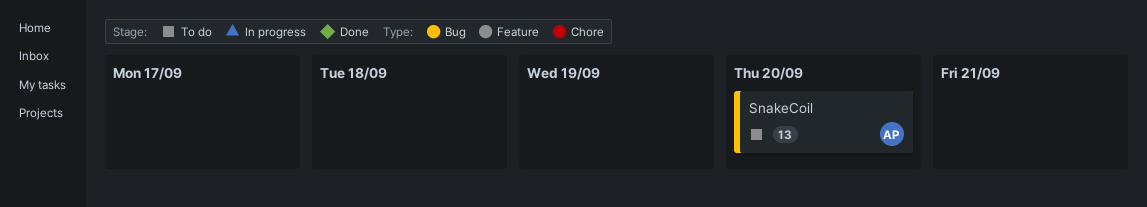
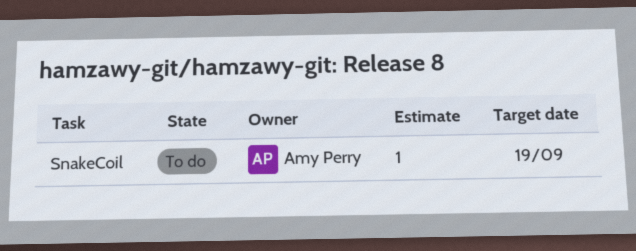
SnakeCoil, estimate: 13 -> 1
SnakeCoil, due: Sep 20 -> Sep 19

